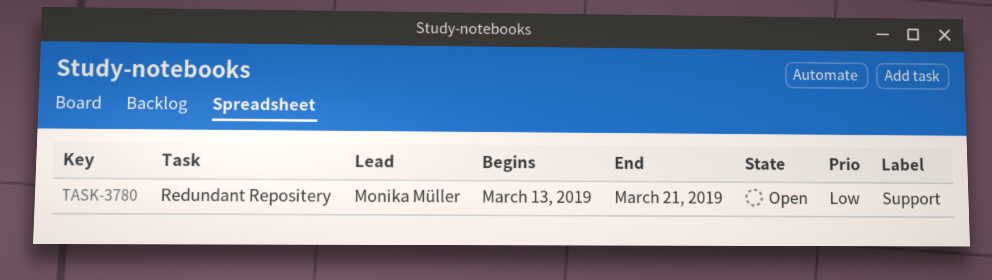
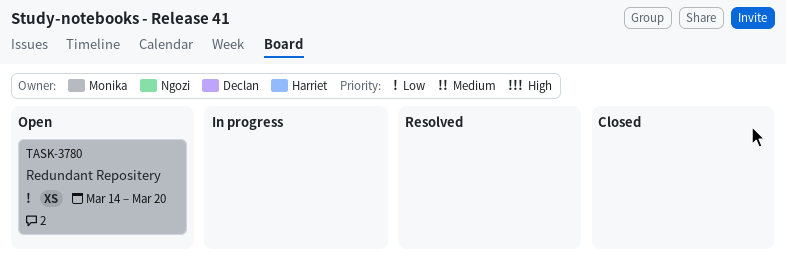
TASK-3780, start: Mar 13 -> Mar 14
TASK-3780, due: Mar 21 -> Mar 20

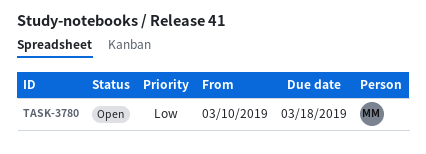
TASK-3780, start: Mar 14 -> Mar 10
TASK-3780, due: Mar 20 -> Mar 18

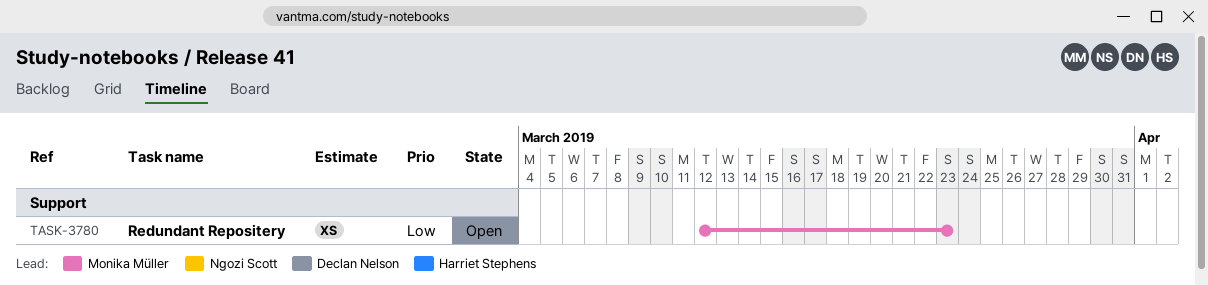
TASK-3780, start: Mar 10 -> Mar 12
TASK-3780, due: Mar 18 -> Mar 23

